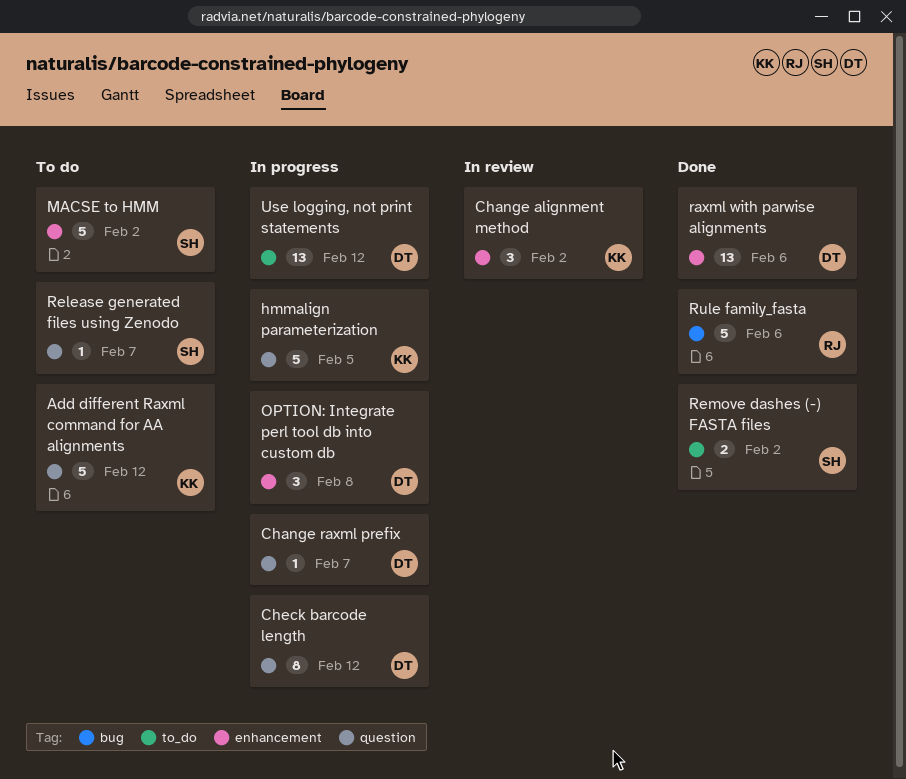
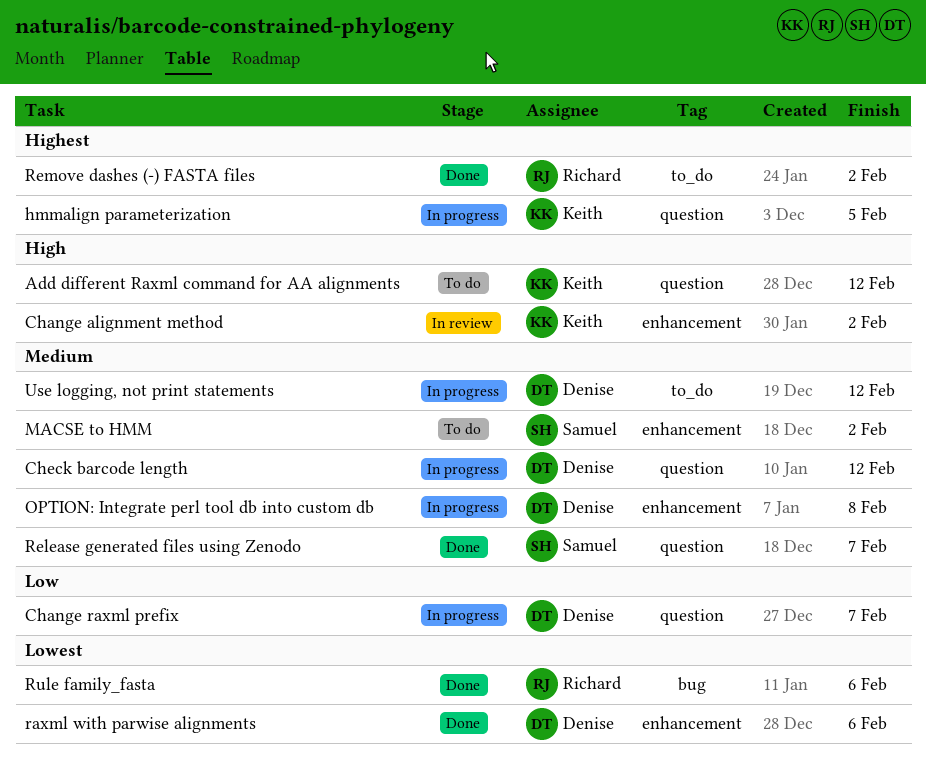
Release generated files using Zenodo, status: To do -> Done
Remove dashes (-) FASTA files, owner: Samuel -> Richard

